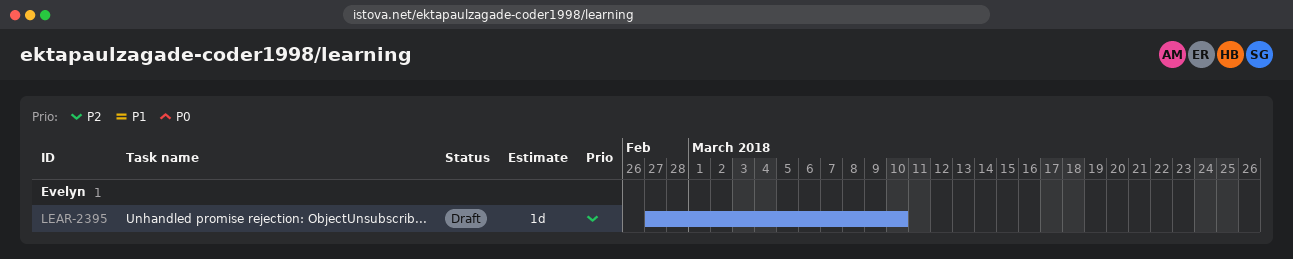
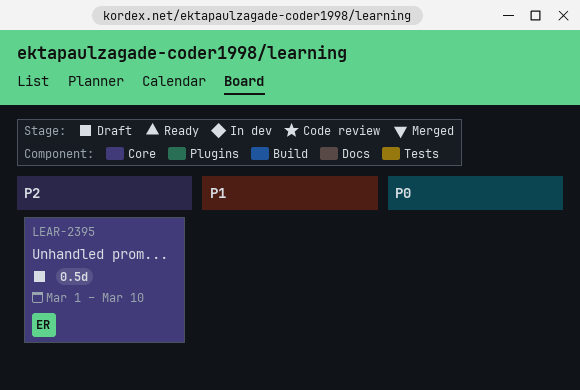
LEAR-2395, estimate: 1d -> 0.5d
LEAR-2395, start: Feb 27 -> Mar 1

